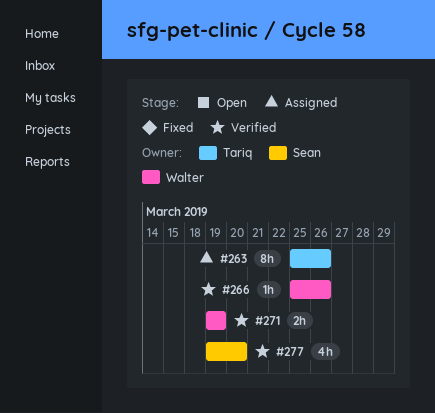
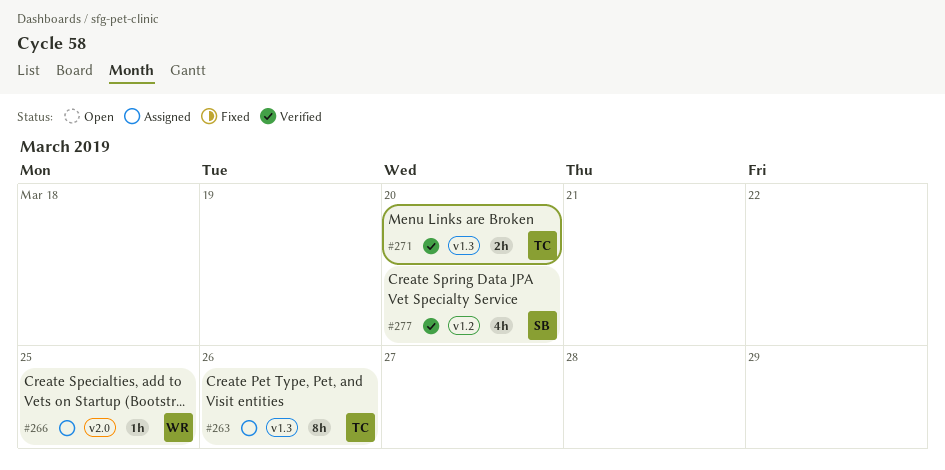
#266, status: Verified -> Assigned
#266, due: Mar 26 -> Mar 25
#271, owner: Walter -> Tariq
#271, due: Mar 19 -> Mar 20

